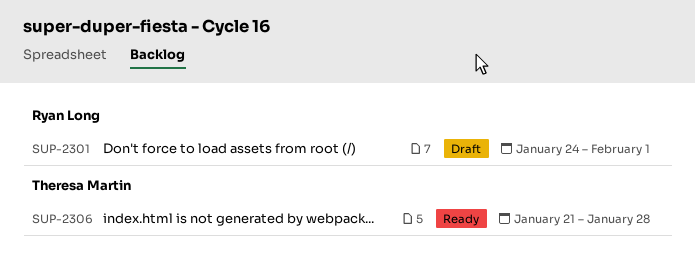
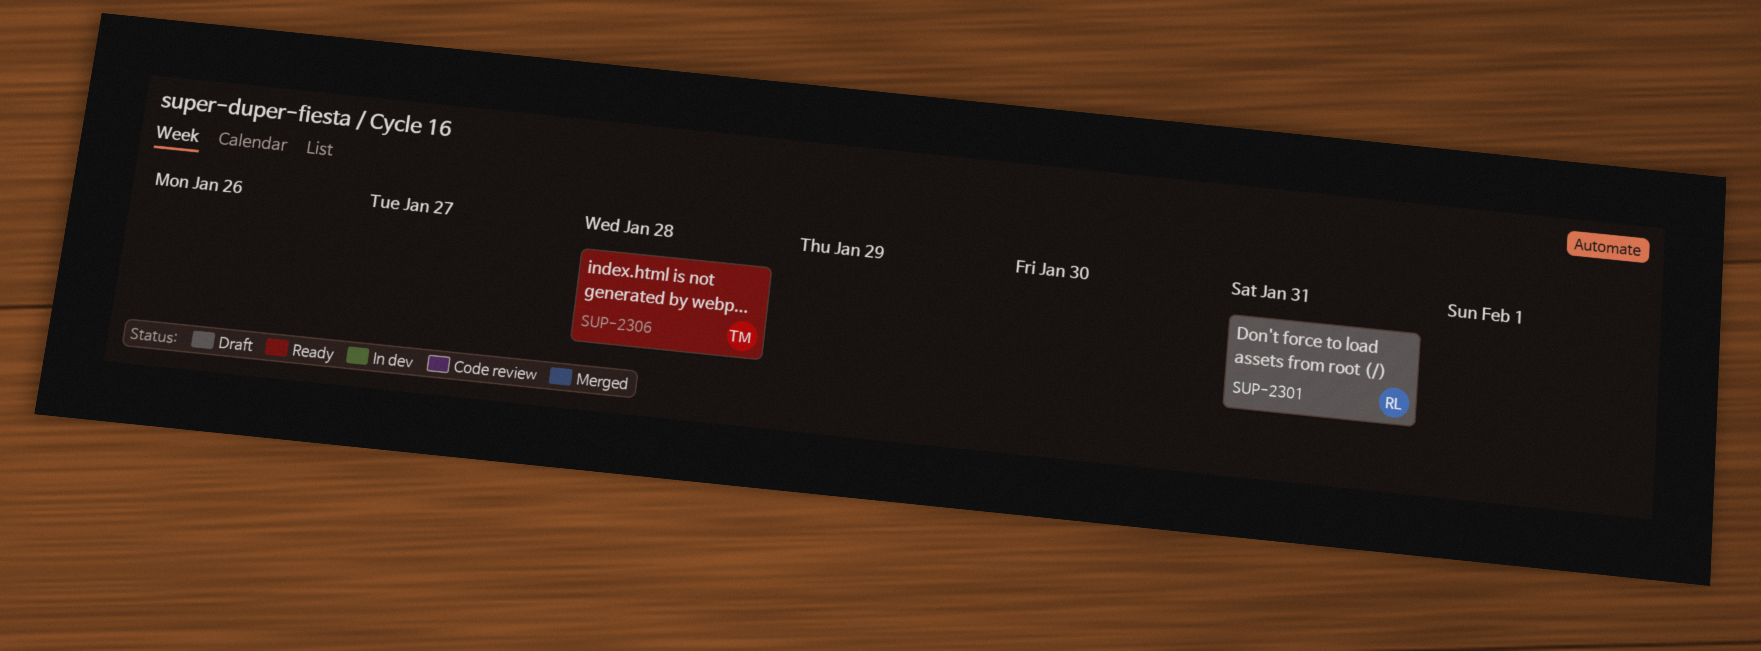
SUP-2301, due: Feb 1 -> Jan 31

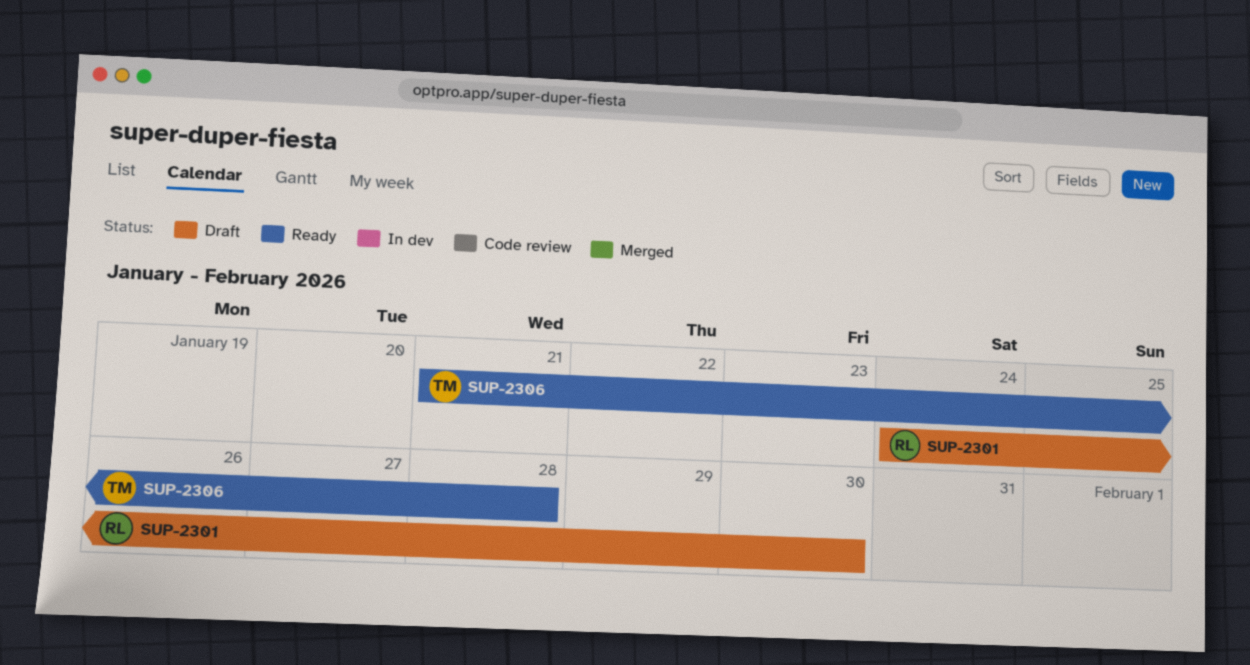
SUP-2301, due: Jan 31 -> Jan 30

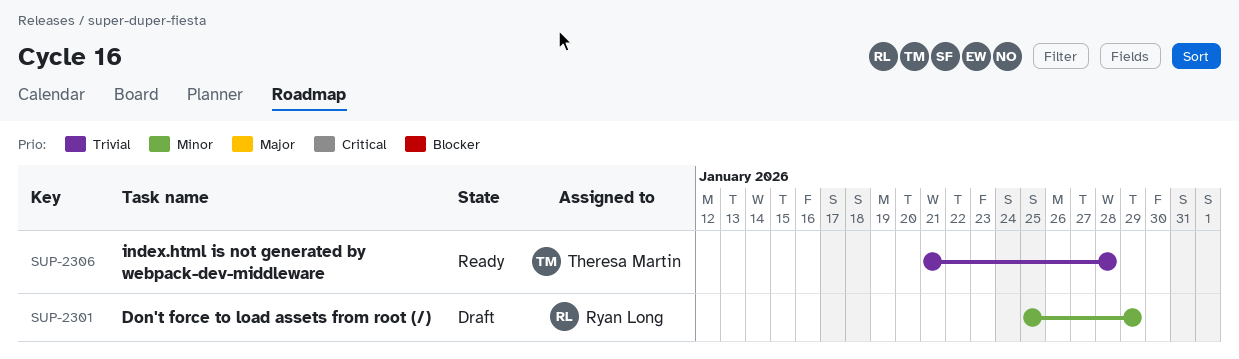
SUP-2301, start: Jan 24 -> Jan 25
SUP-2301, due: Jan 30 -> Jan 29

